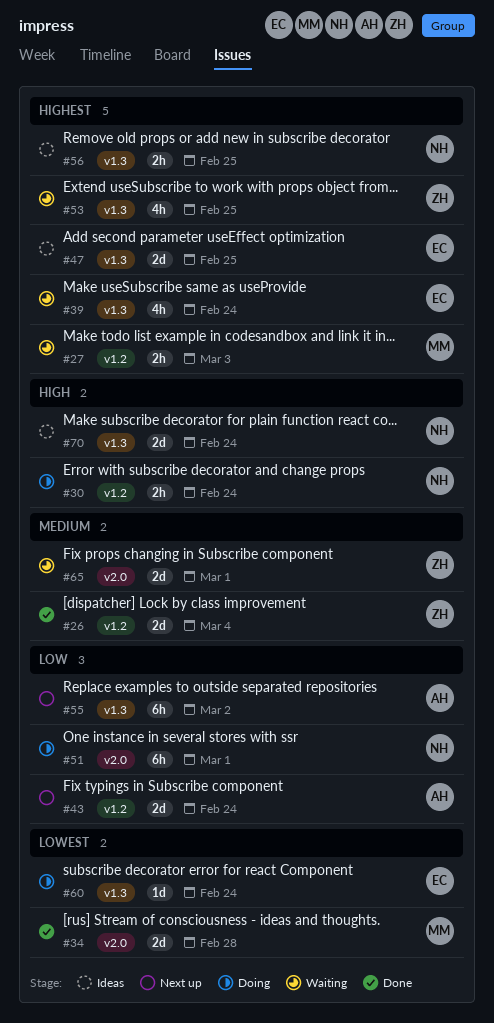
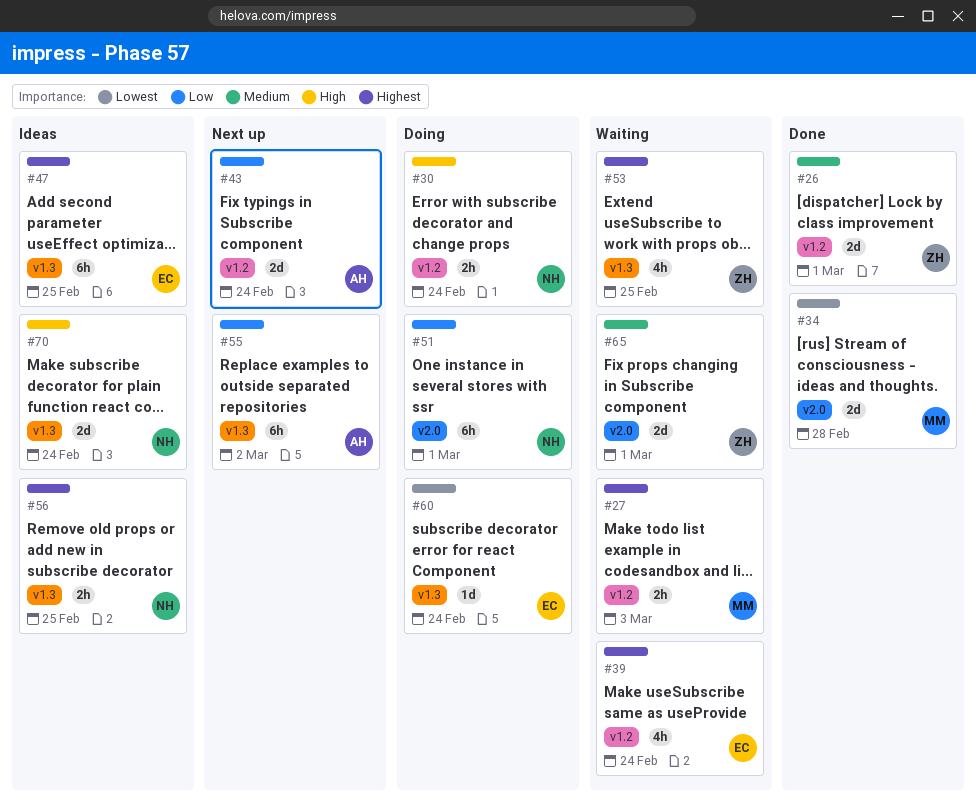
#26, due: Mar 4 -> Mar 1
#39, label: v1.3 -> v1.2
#47, estimate: 2d -> 6h

